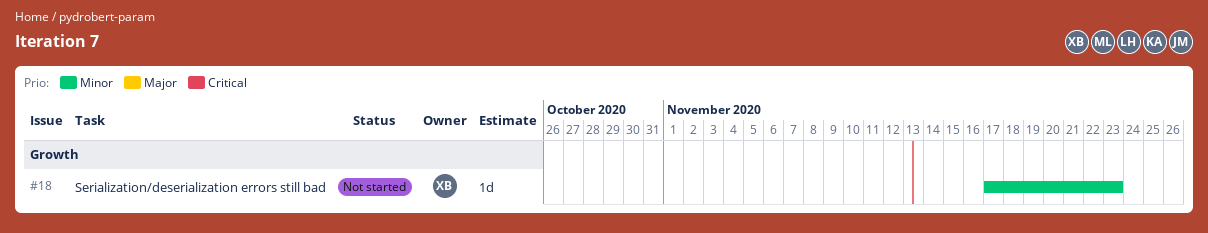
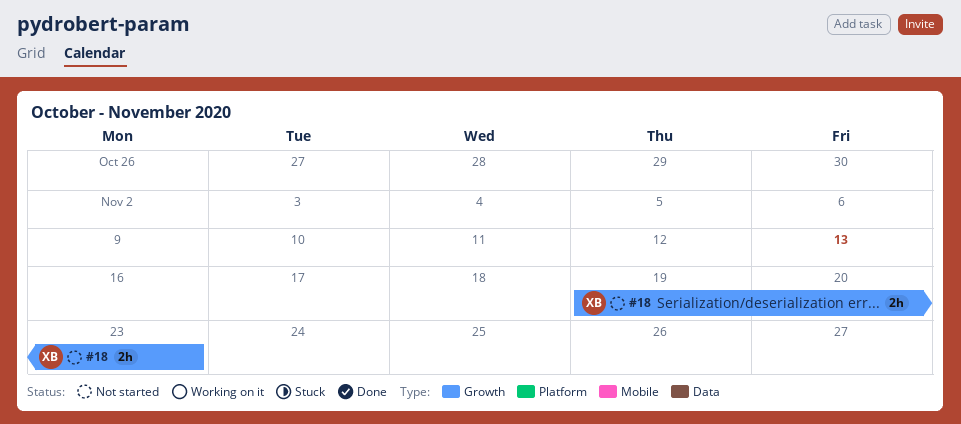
#18, estimate: 1d -> 2h
#18, start: Nov 17 -> Nov 19

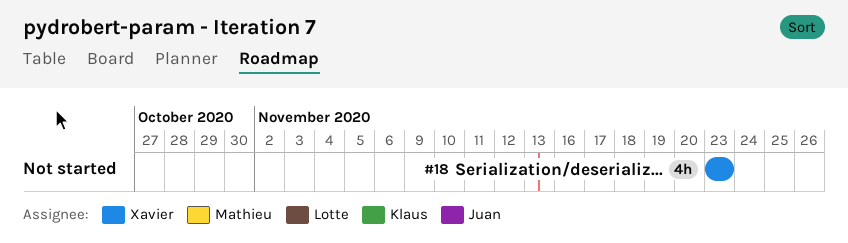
#18, estimate: 2h -> 4h
#18, start: Nov 19 -> Nov 23

